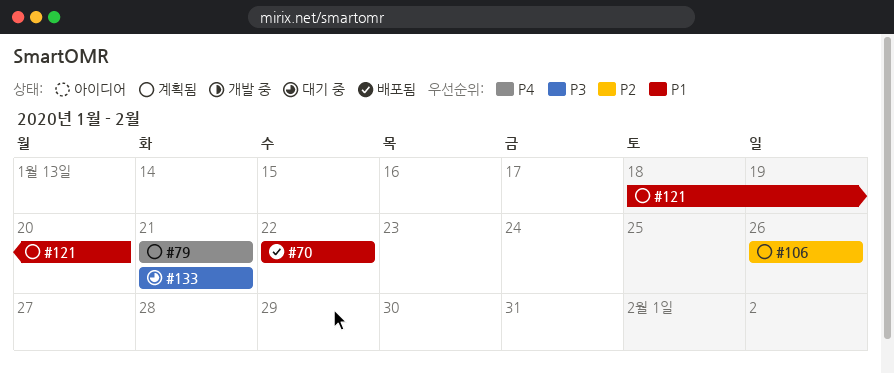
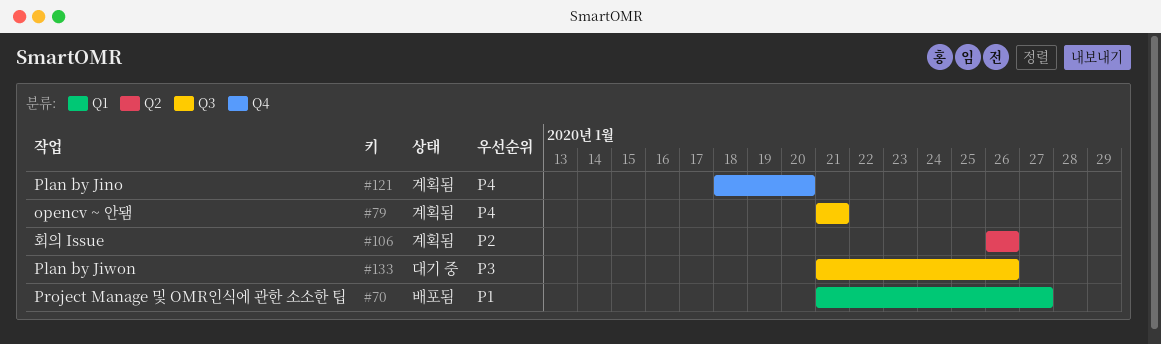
#70, start: Jan 22 -> Jan 21
#70, due: Jan 22 -> Jan 27
#121, priority: P1 -> P4
#133, due: Jan 21 -> Jan 26

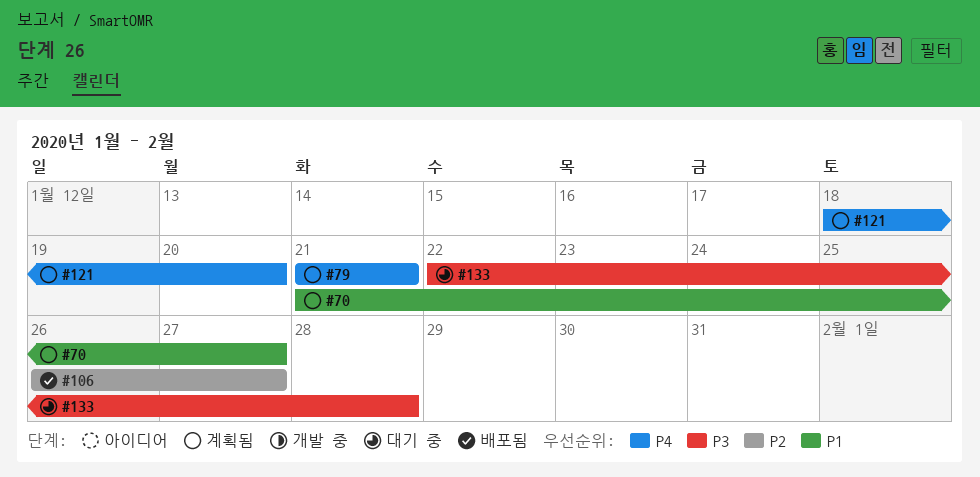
#70, status: 배포됨 -> 계획됨
#106, status: 계획됨 -> 배포됨
#106, due: Jan 26 -> Jan 27
#133, start: Jan 21 -> Jan 22
#133, due: Jan 26 -> Jan 28

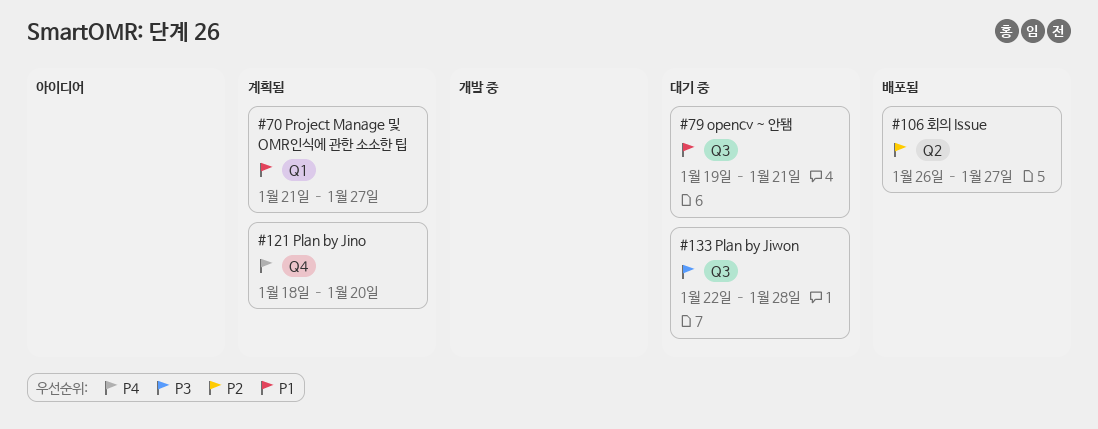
#79, status: 계획됨 -> 대기 중
#79, priority: P4 -> P1
#79, start: Jan 21 -> Jan 19

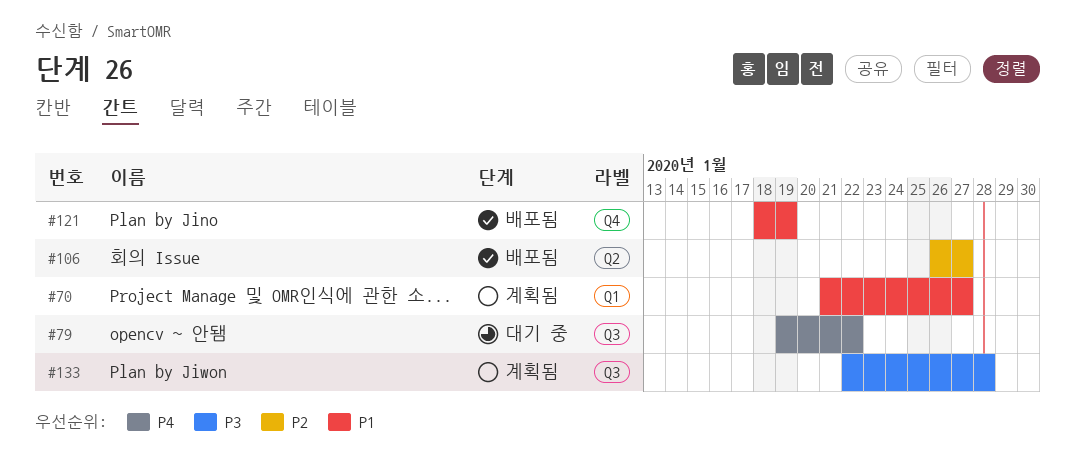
#79, priority: P1 -> P4
#79, due: Jan 21 -> Jan 22
#121, status: 계획됨 -> 배포됨
#121, priority: P4 -> P1
#121, due: Jan 20 -> Jan 19
#133, status: 대기 중 -> 계획됨

